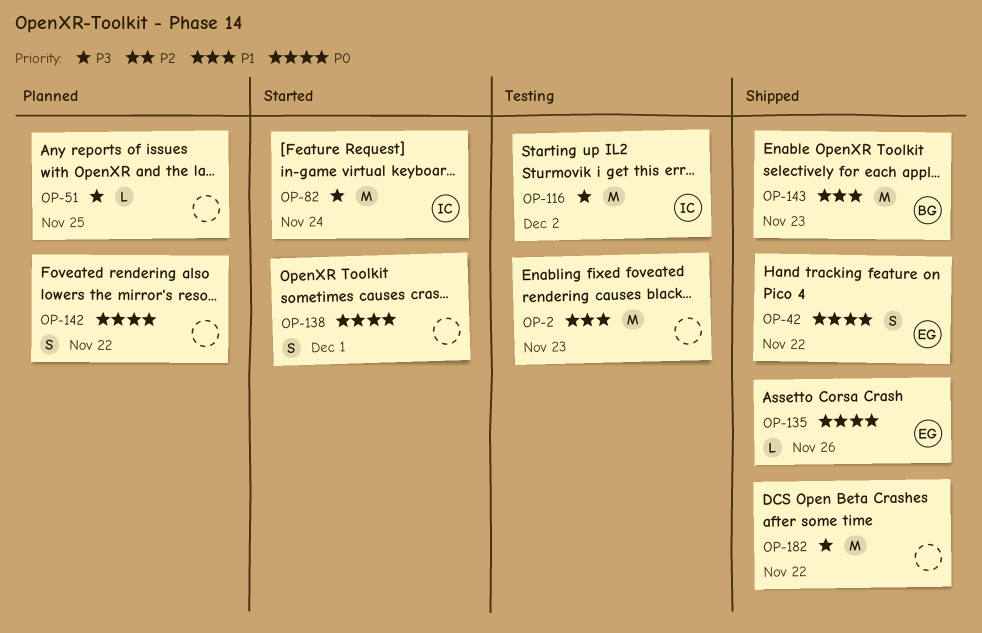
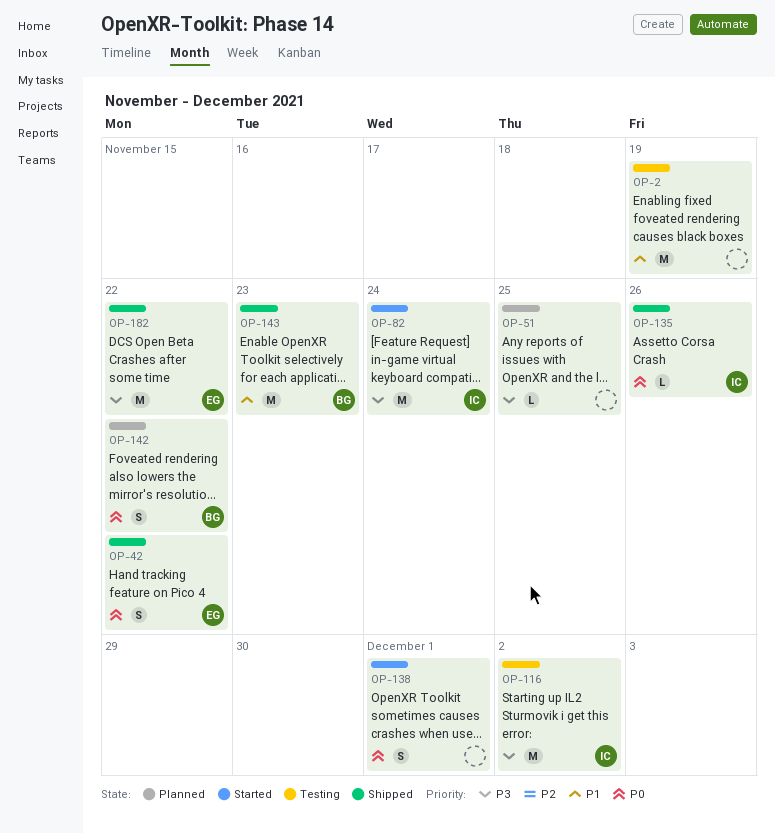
OP-2, due: Nov 23 -> Nov 19
OP-135, owner: EG -> IC
OP-142, owner: none -> BG
OP-182, owner: none -> EG

